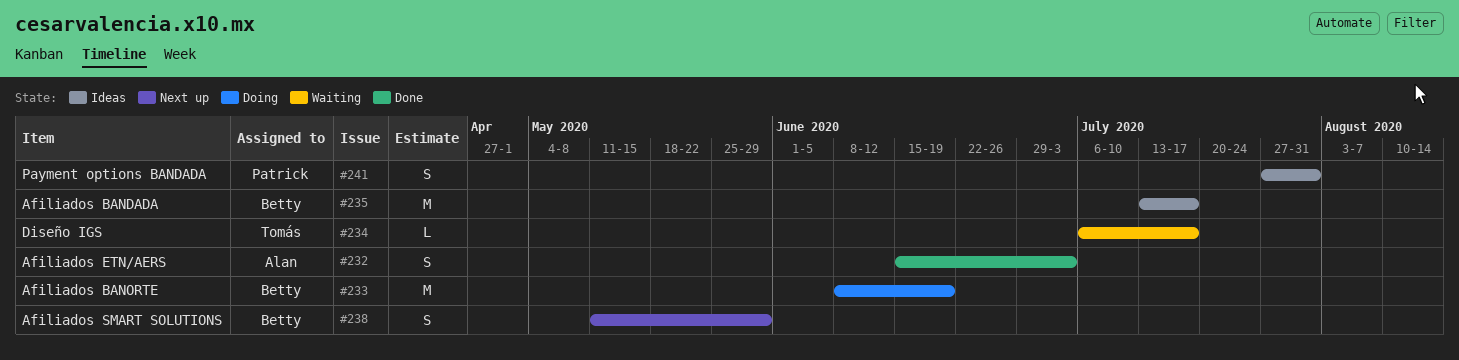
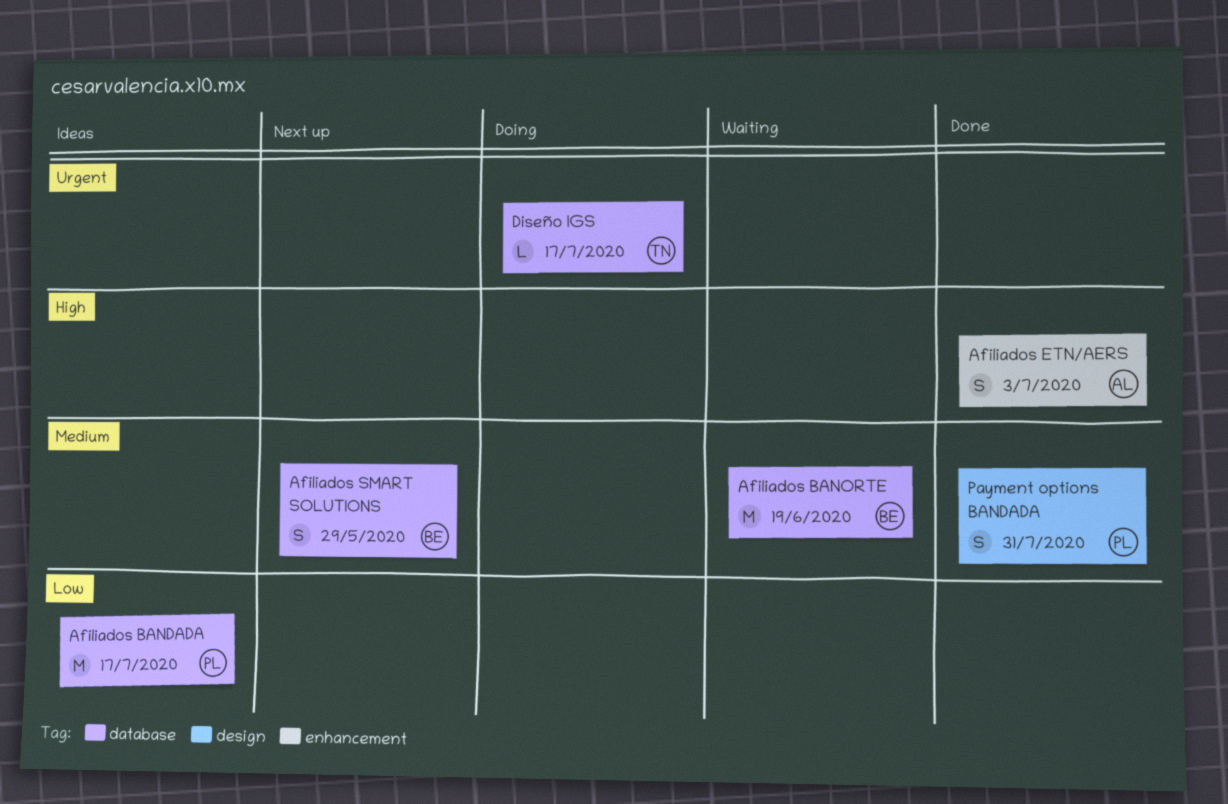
Afiliados BANDADA, owner: Betty -> Patrick
Afiliados BANORTE, status: Doing -> Waiting
Diseño IGS, status: Waiting -> Doing
Payment options BANDADA, status: Ideas -> Done

